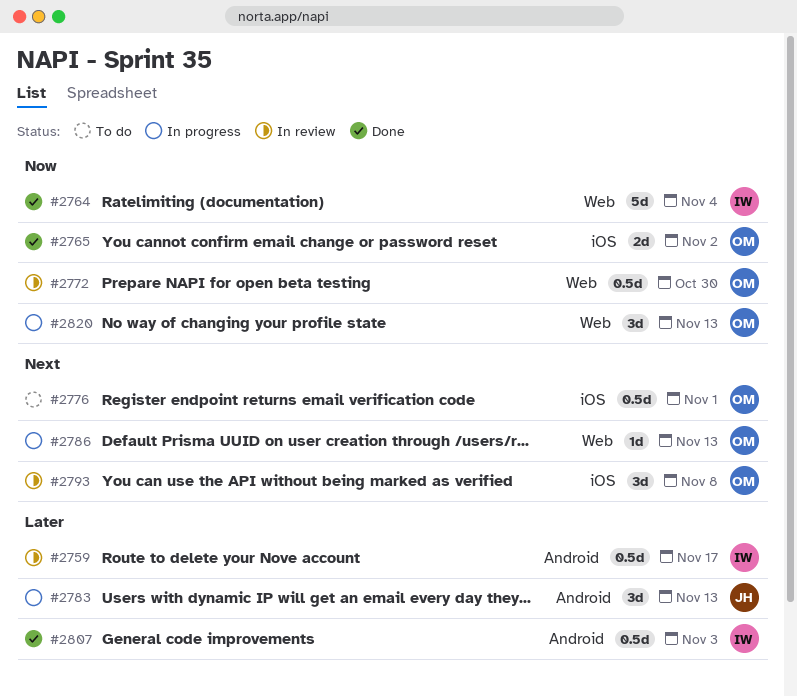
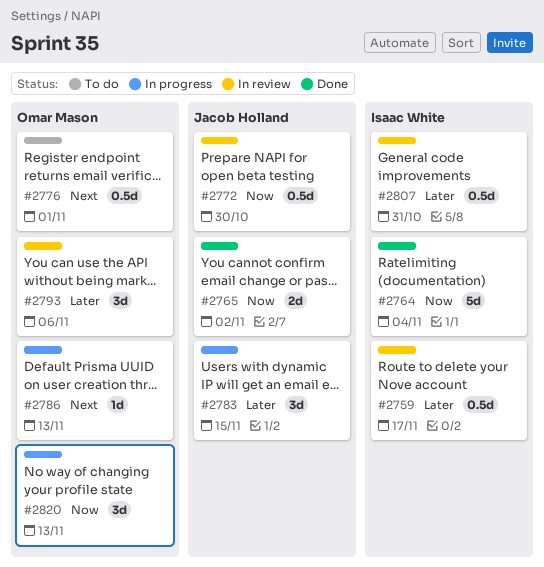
#2765, owner: Omar Mason -> Jacob Holland
#2772, owner: Omar Mason -> Jacob Holland
#2783, due: Nov 13 -> Nov 15
#2793, priority: Next -> Later
#2793, due: Nov 8 -> Nov 6
#2807, status: Done -> In review
#2807, due: Nov 3 -> Oct 31

